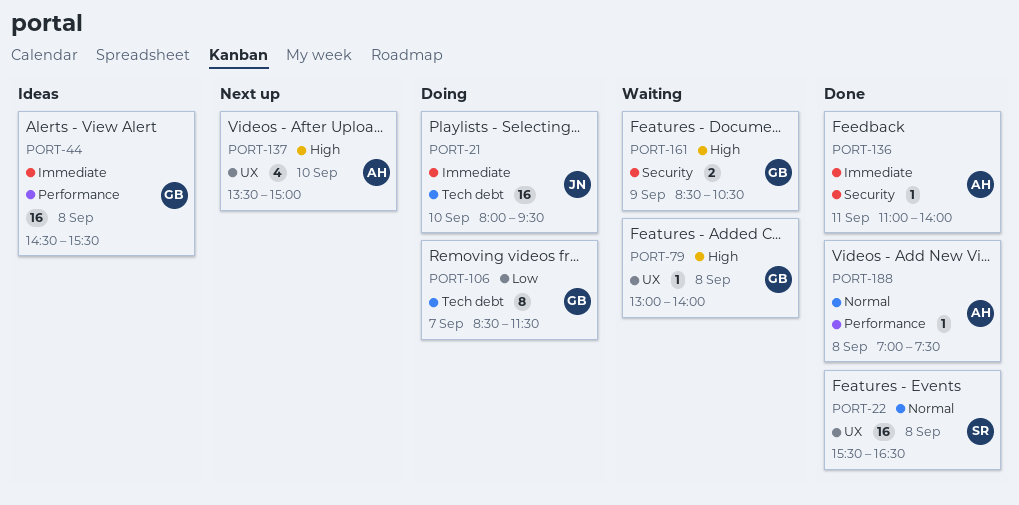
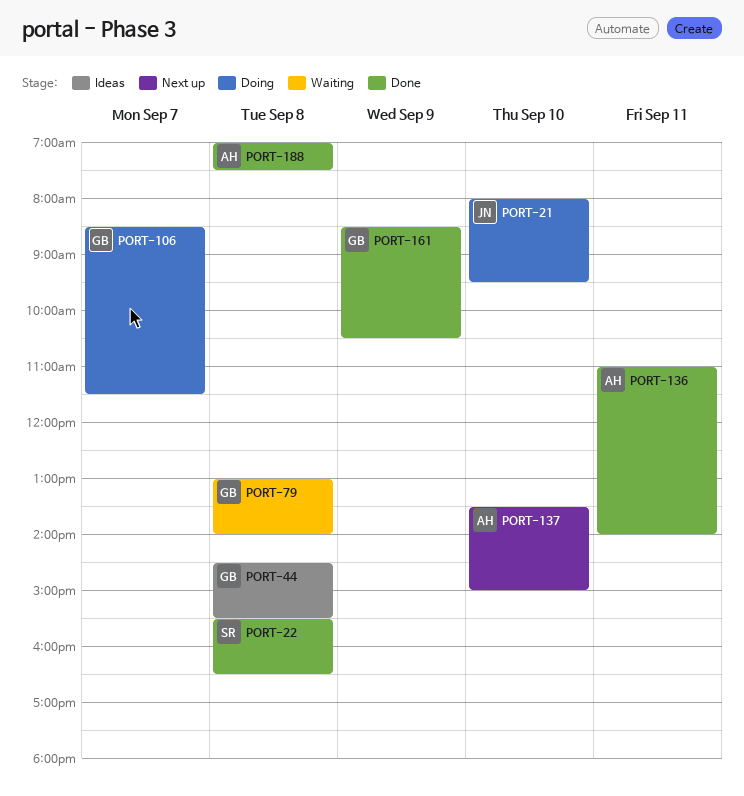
PORT-161, status: Waiting -> Done

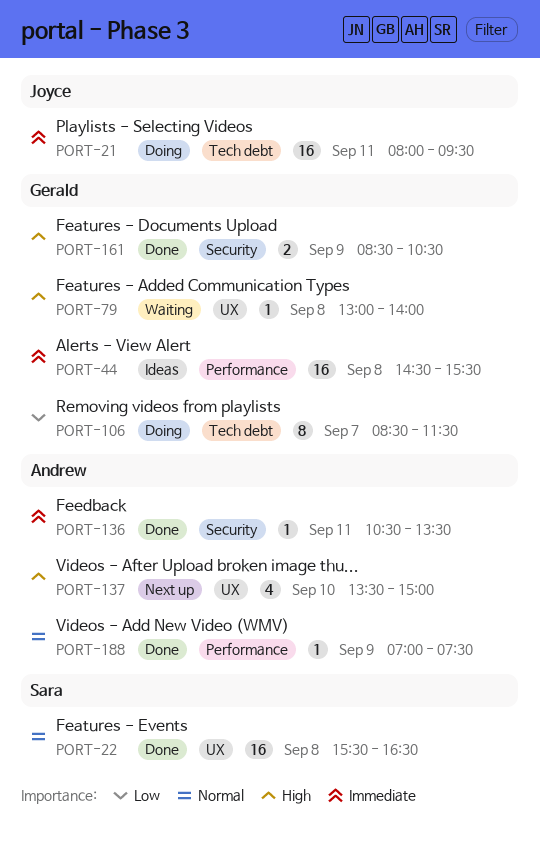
PORT-21, day: Sep 10 -> Sep 11
PORT-136, begins: 11:00 -> 10:30
PORT-136, ends: 14:00 -> 13:30
PORT-188, day: Sep 8 -> Sep 9

